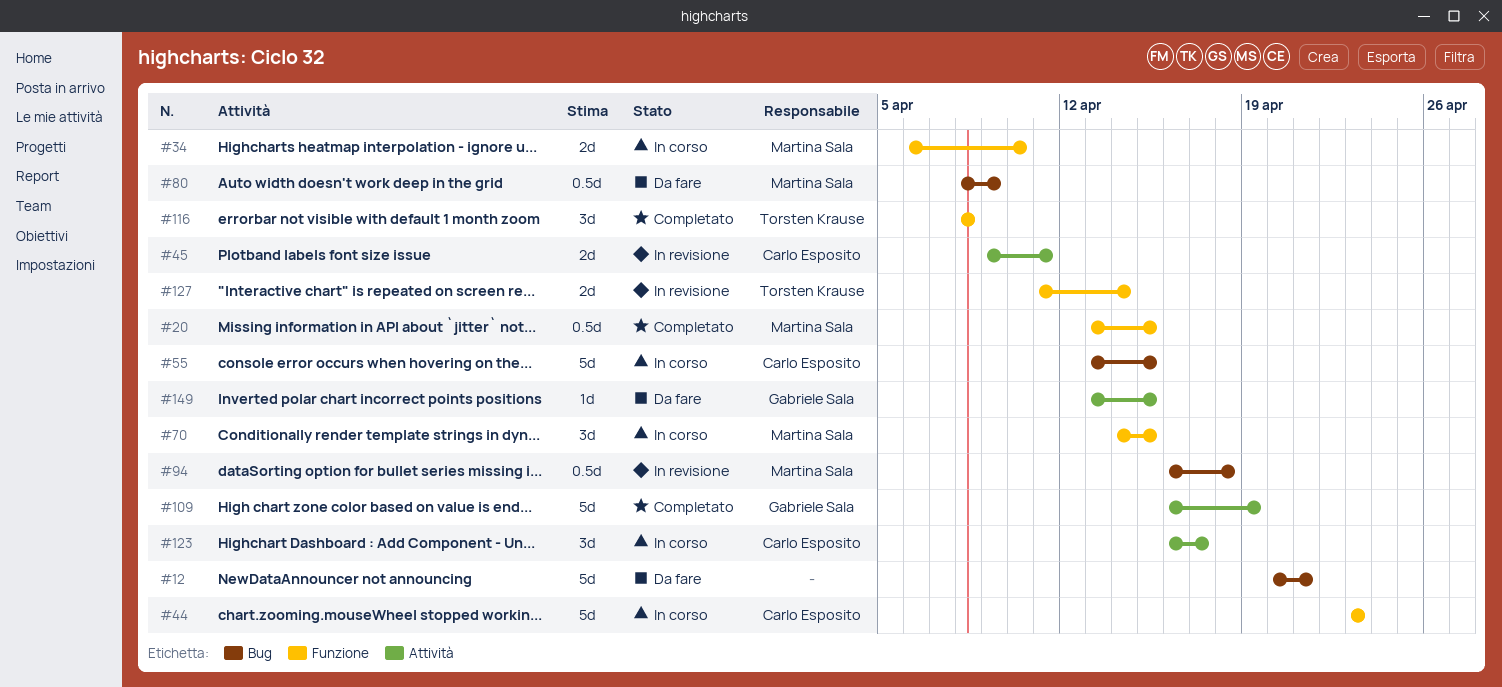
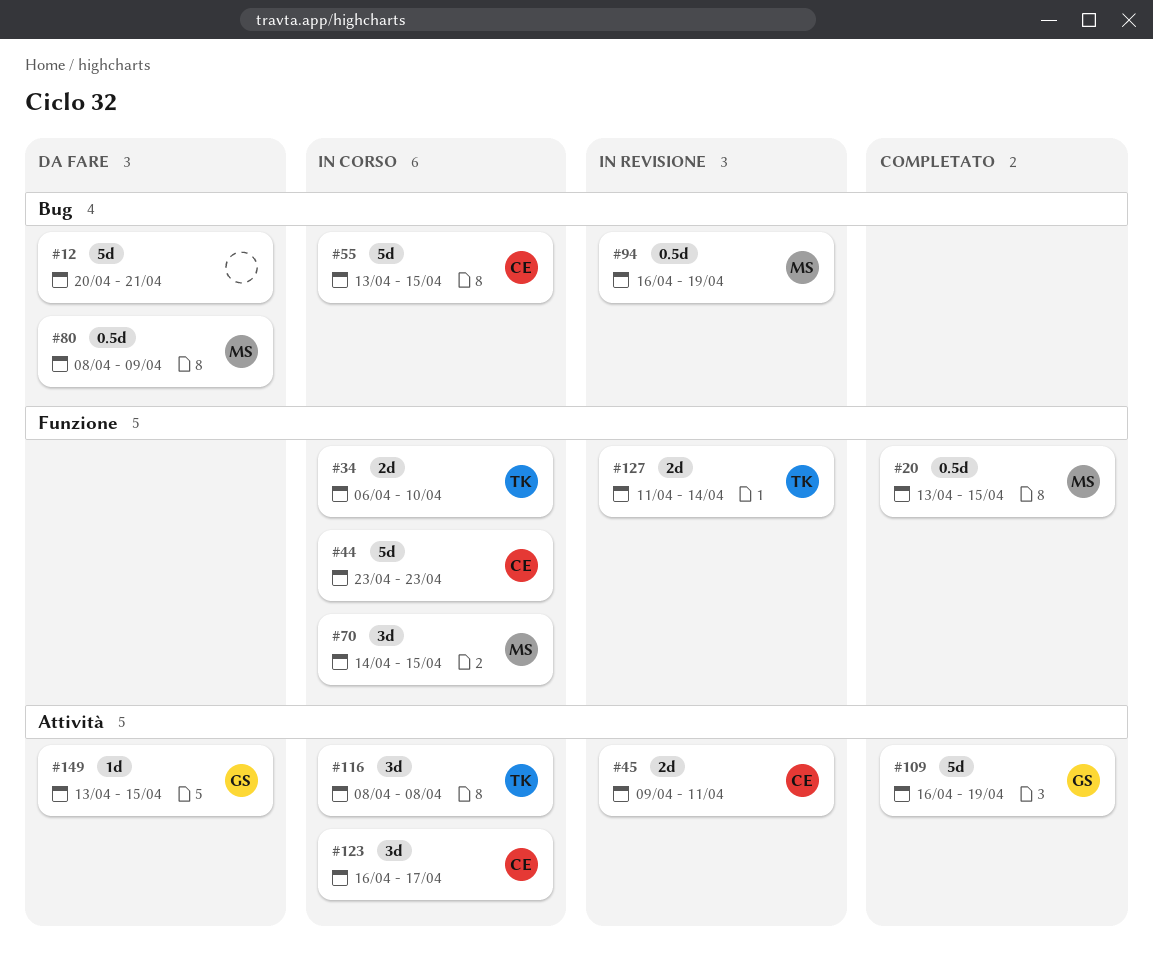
#34, owner: Martina Sala -> Torsten Krause
#94, due: Apr 18 -> Apr 19
#116, status: Completato -> In corso
#116, label: Funzione -> Attività

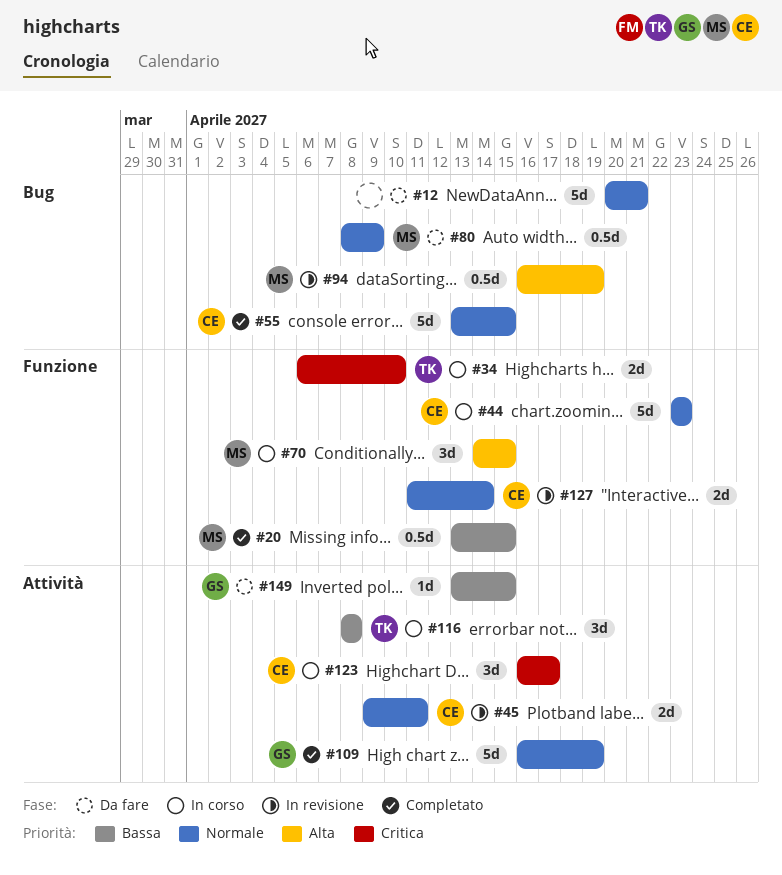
#55, status: In corso -> Completato
#127, owner: TK -> CE

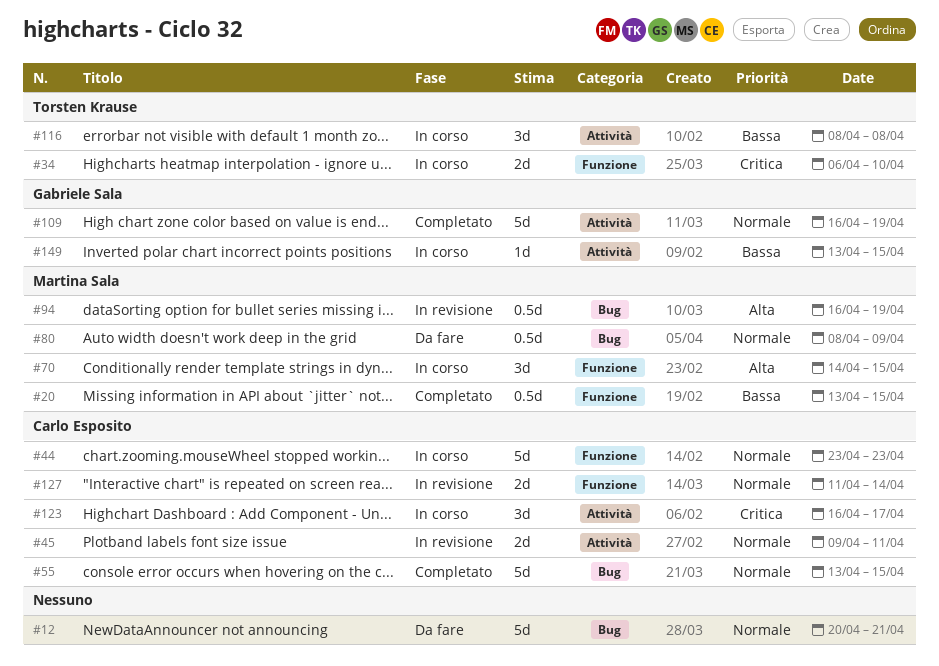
#149, status: Da fare -> In corso

